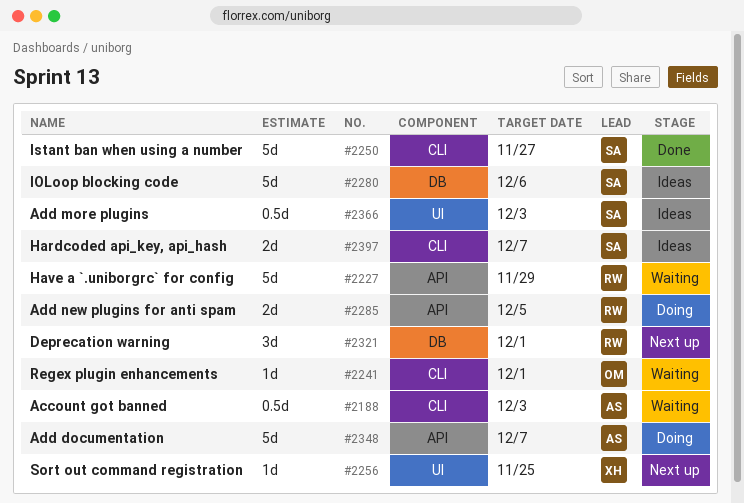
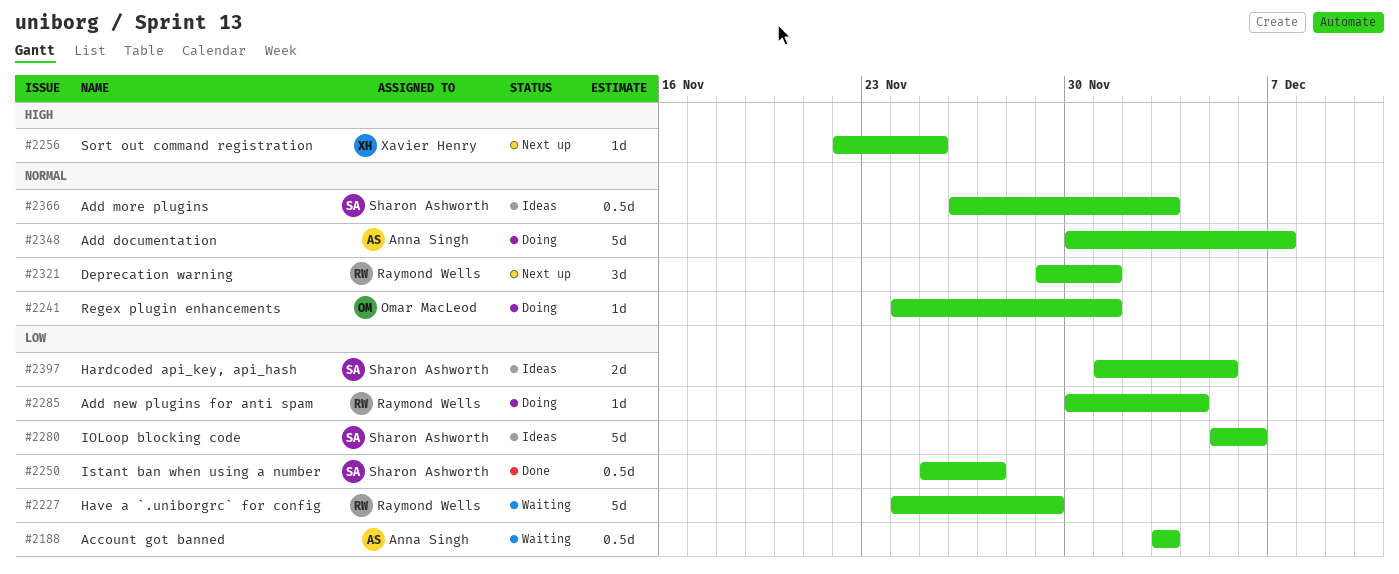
#2241, status: Waiting -> Doing
#2250, estimate: 5d -> 0.5d
#2285, estimate: 2d -> 1d
#2285, due: Dec 5 -> Dec 4
#2397, due: Dec 7 -> Dec 5

